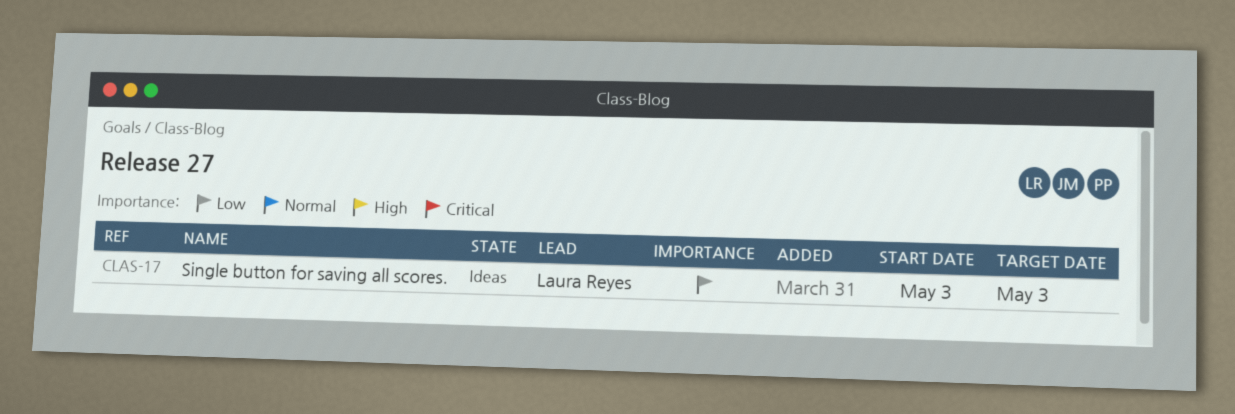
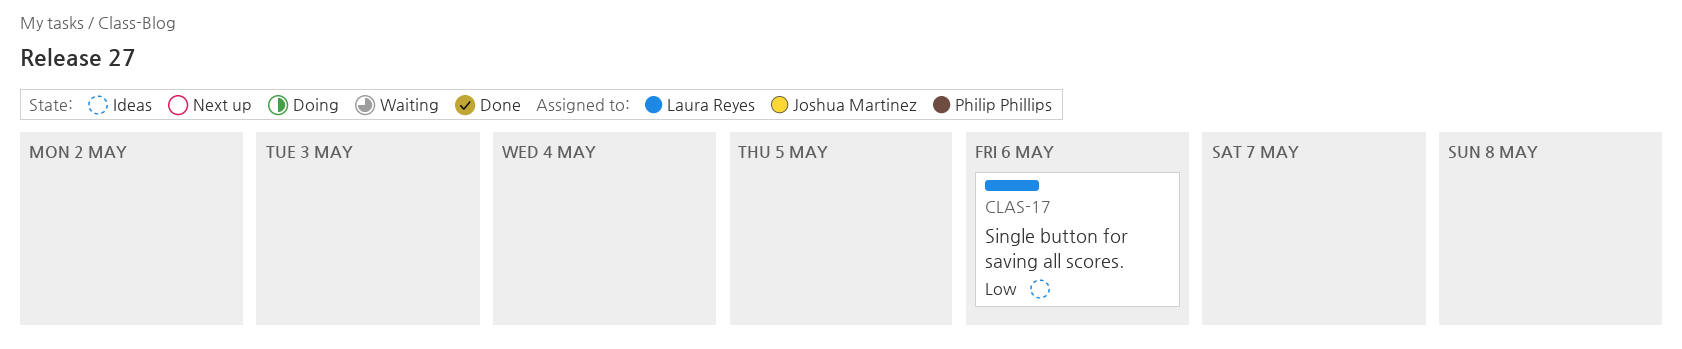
CLAS-17, due: May 3 -> May 6

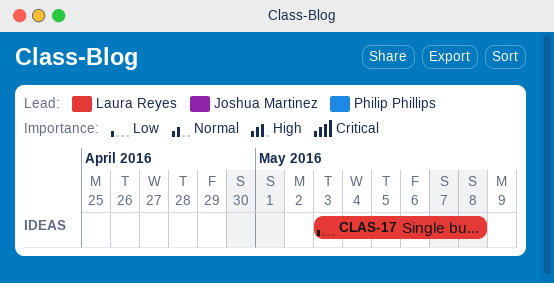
CLAS-17, due: May 6 -> May 8

